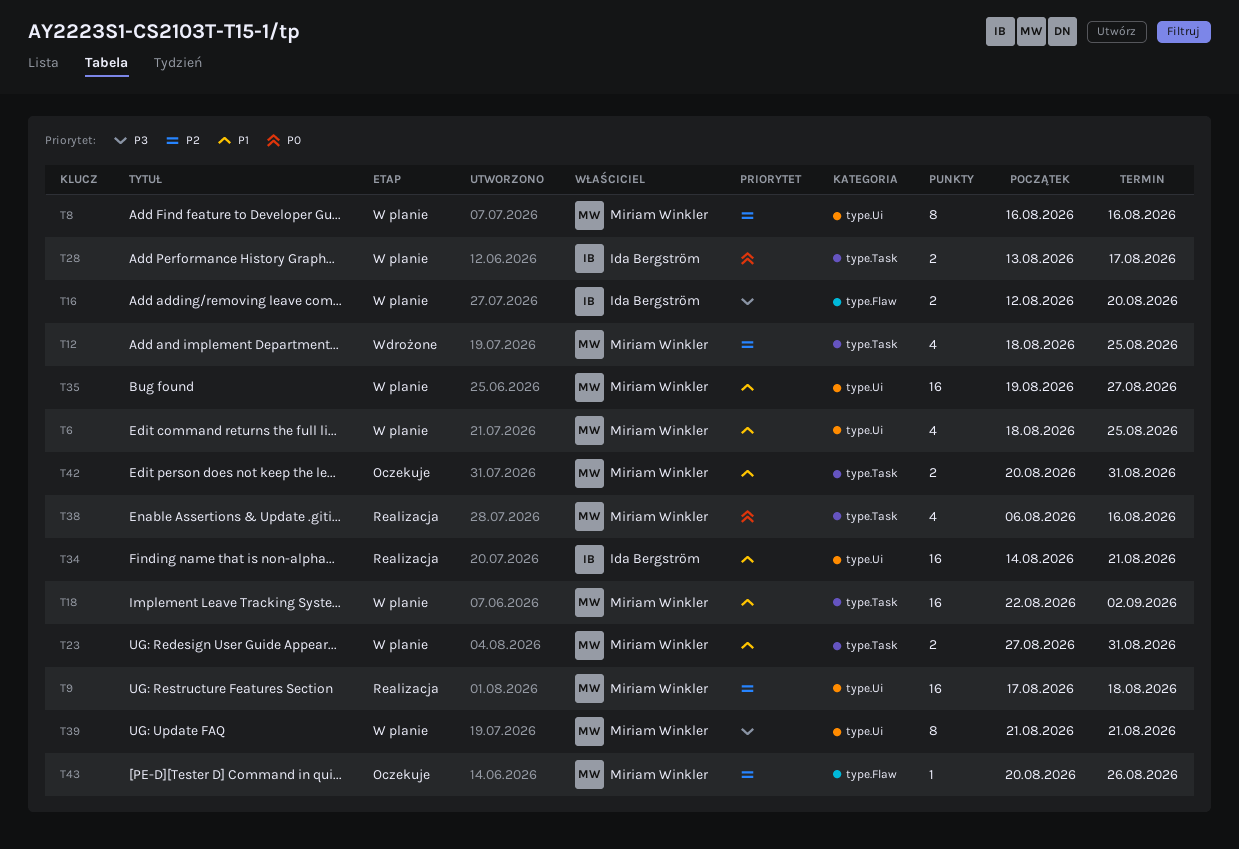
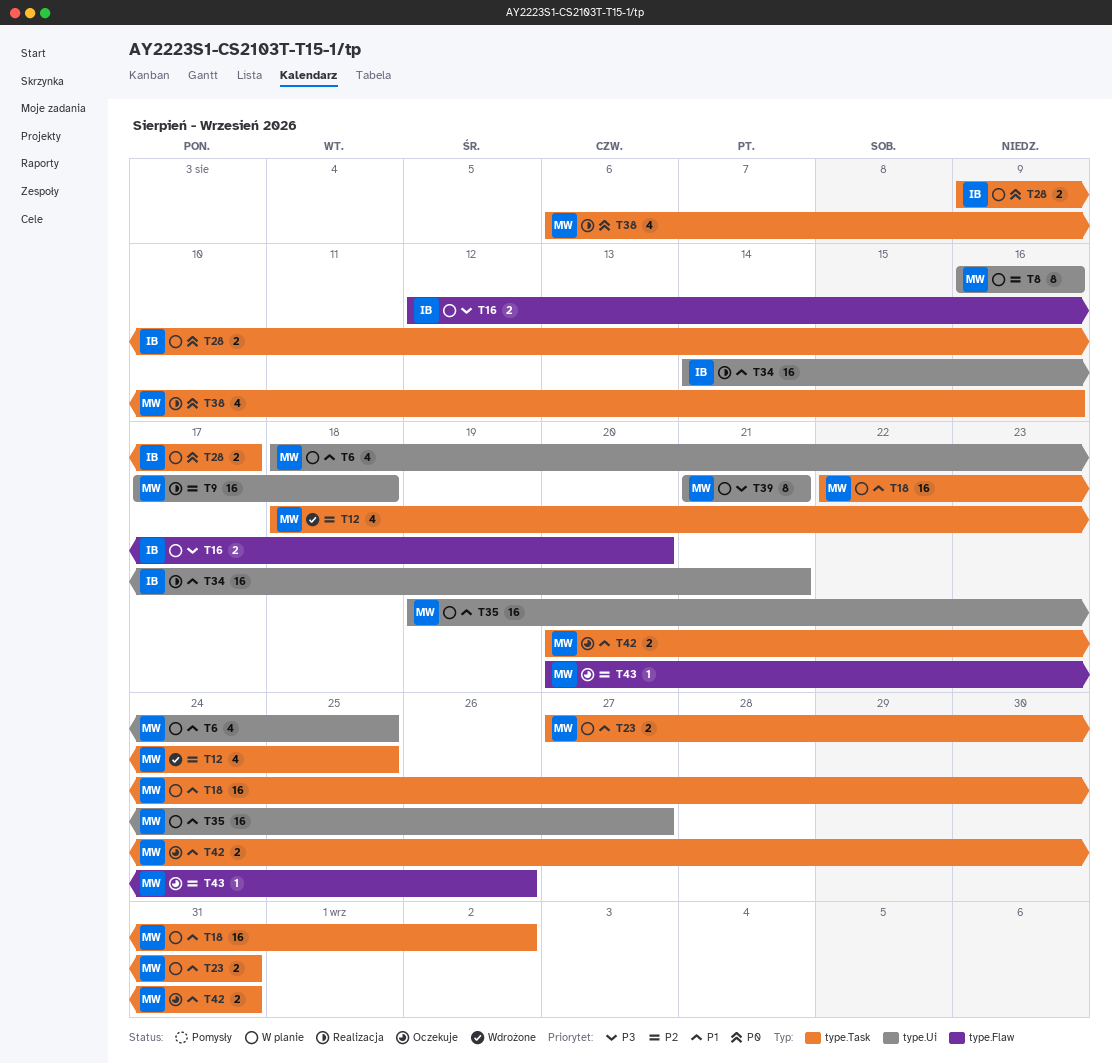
T28, start: Aug 13 -> Aug 9

